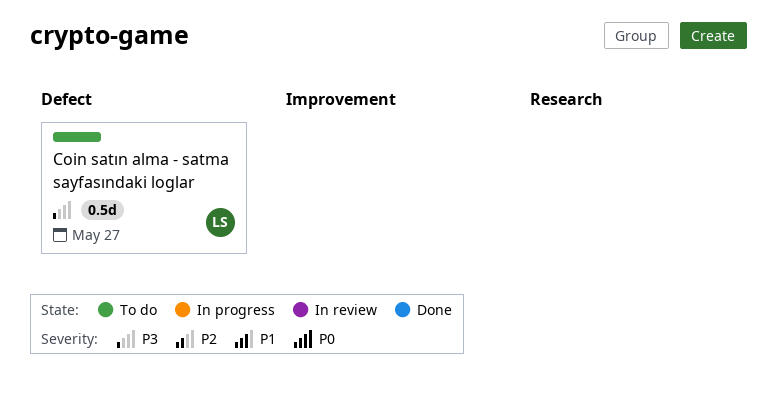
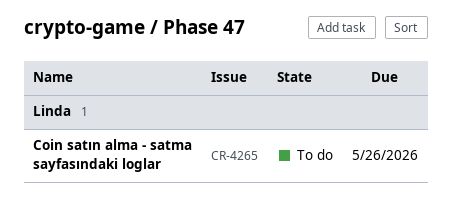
Coin satın alma - satma sayfasındaki loglar, due: May 27 -> May 26

